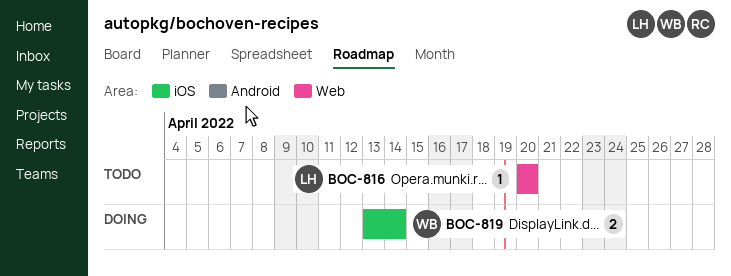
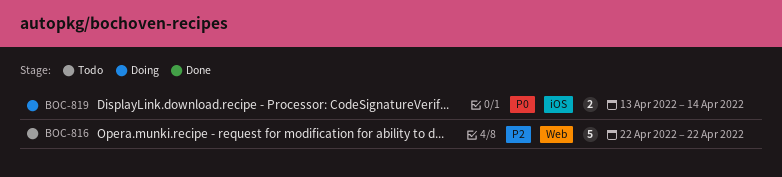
BOC-816, estimate: 1 -> 5
BOC-816, start: Apr 20 -> Apr 22
BOC-816, due: Apr 20 -> Apr 22

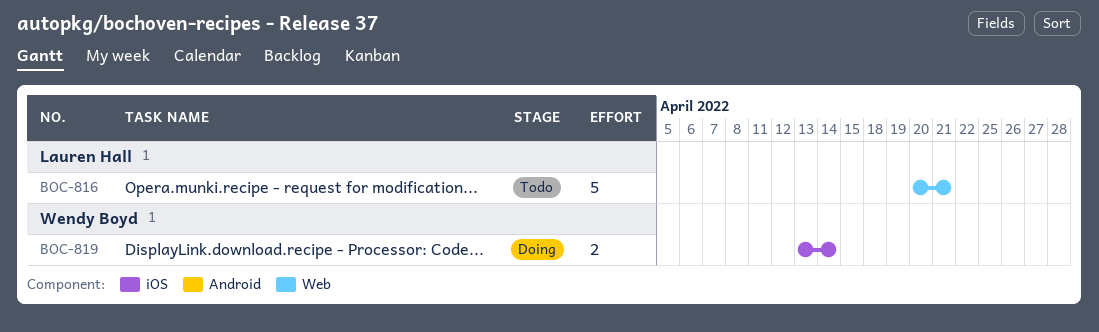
BOC-816, start: Apr 22 -> Apr 20
BOC-816, due: Apr 22 -> Apr 21

